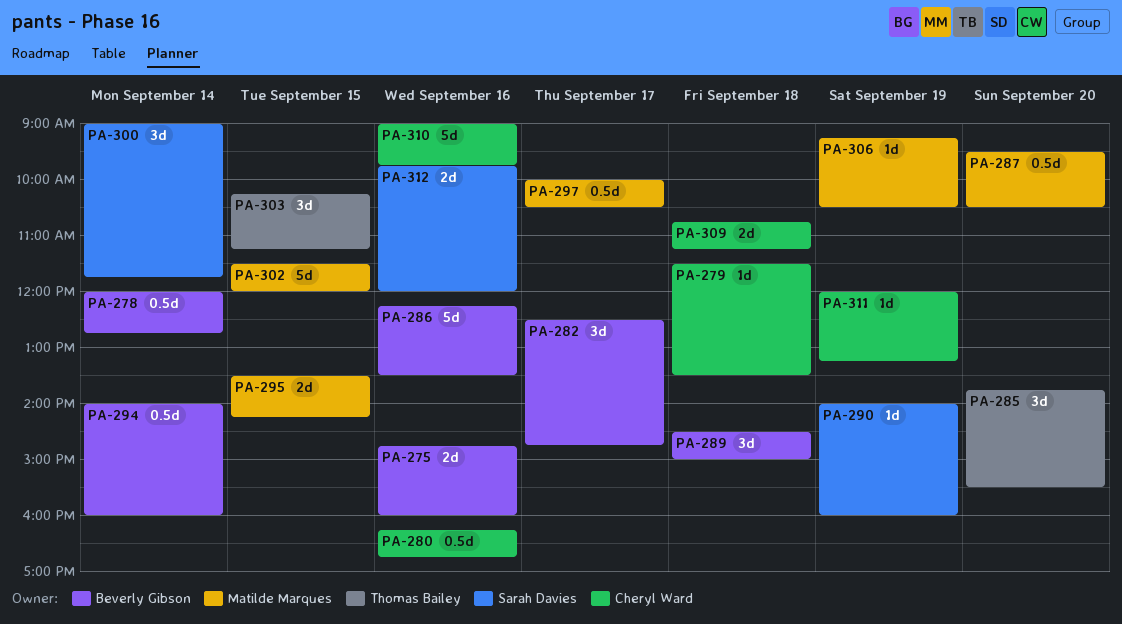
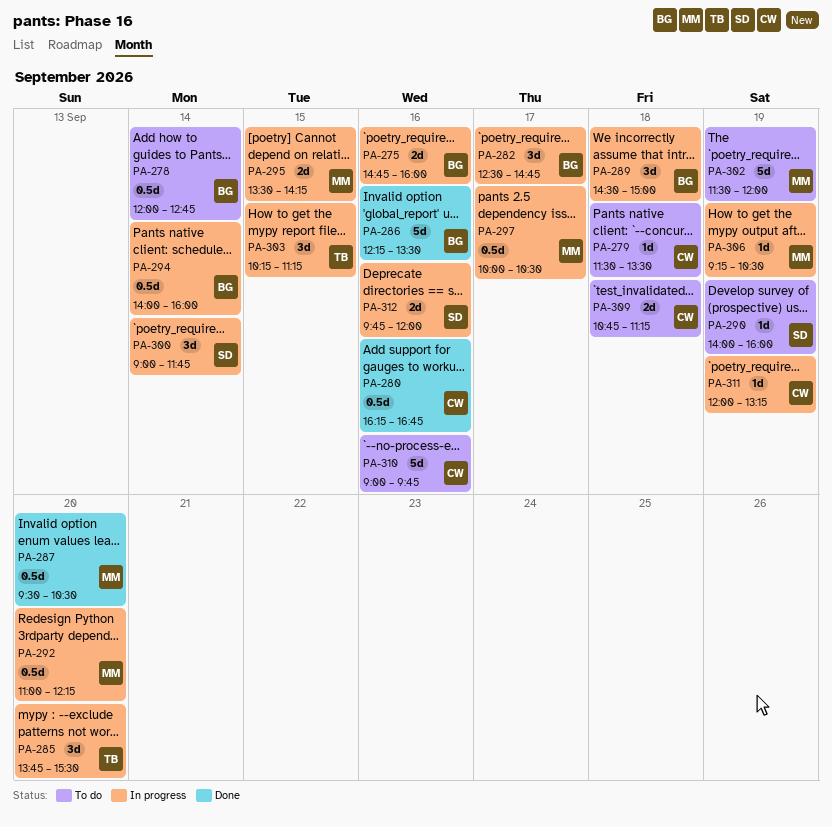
PA-292: none -> present
PA-302, day: Sep 15 -> Sep 19

